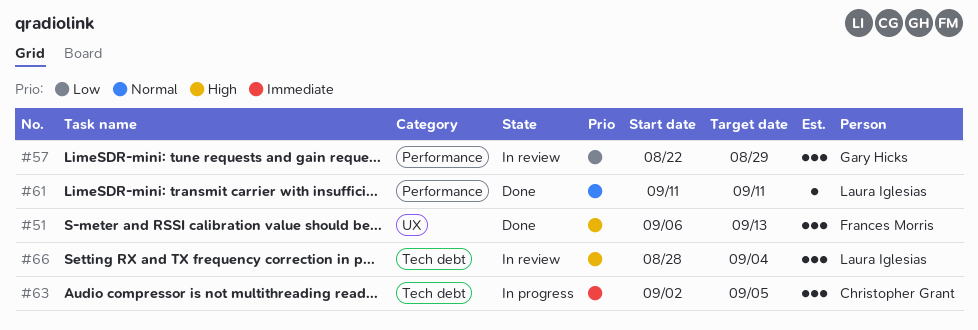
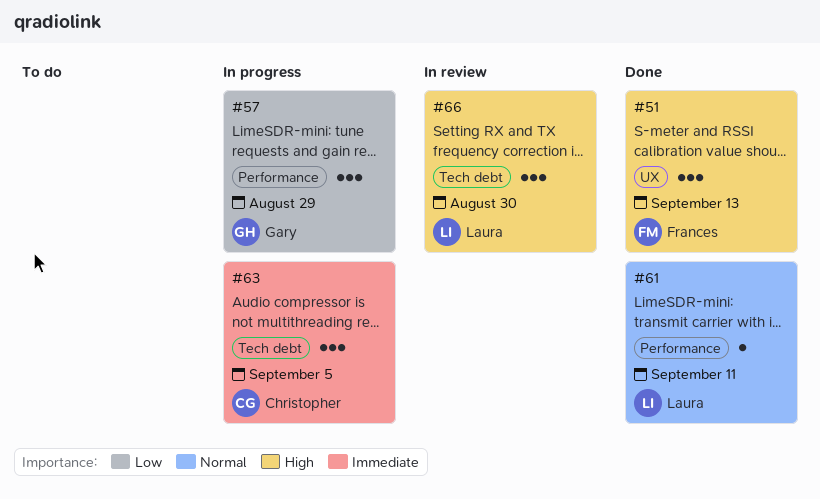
#57, status: In review -> In progress
#66, due: Sep 4 -> Aug 30

